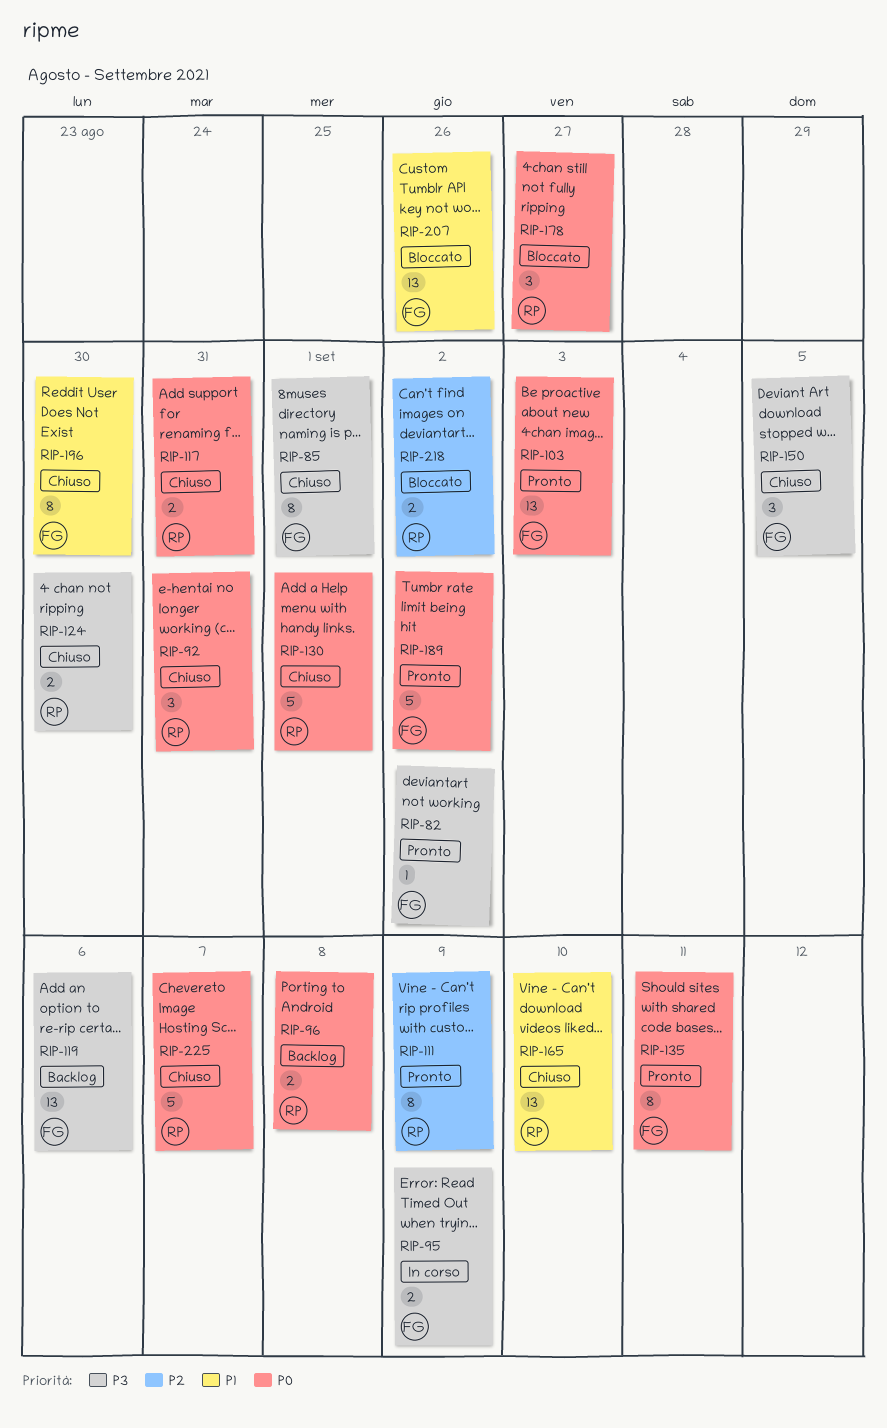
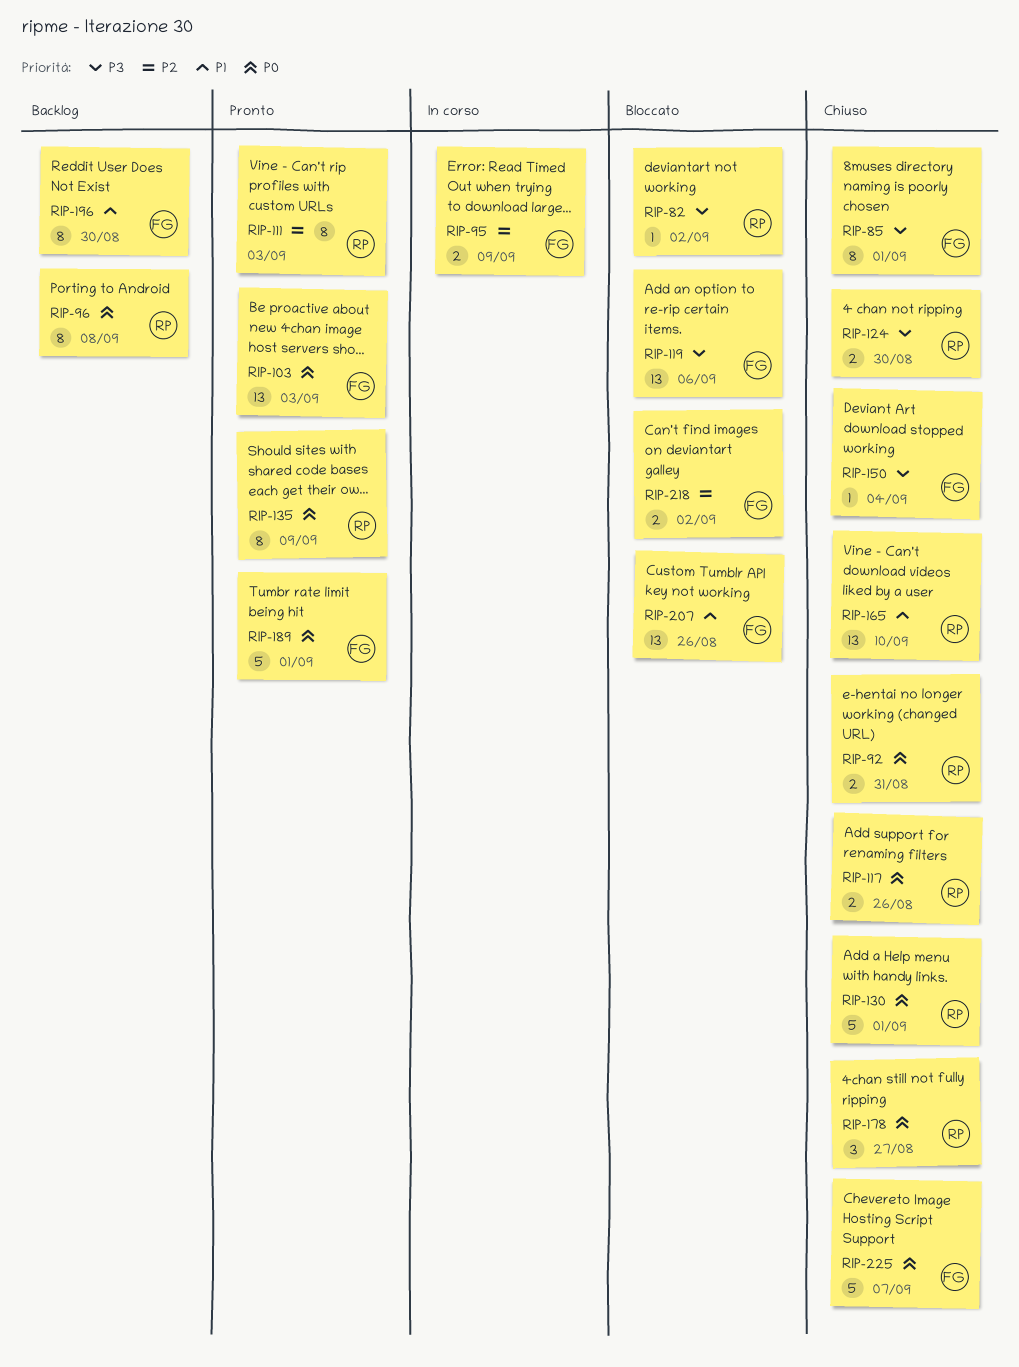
RIP-82, status: Pronto -> Bloccato
RIP-82, owner: FG -> RP
RIP-92, estimate: 3 -> 2
RIP-95, priority: P3 -> P2
RIP-96, estimate: 2 -> 8
RIP-111, due: Sep 9 -> Sep 3
RIP-117, due: Aug 31 -> Aug 26
RIP-119, status: Backlog -> Bloccato
RIP-135, owner: FG -> RP
RIP-135, due: Sep 11 -> Sep 9
RIP-150, estimate: 3 -> 1
RIP-150, due: Sep 5 -> Sep 4
RIP-178, status: Bloccato -> Chiuso
RIP-189, due: Sep 2 -> Sep 1
RIP-196, status: Chiuso -> Backlog
RIP-218, owner: RP -> FG
RIP-225, owner: RP -> FG

